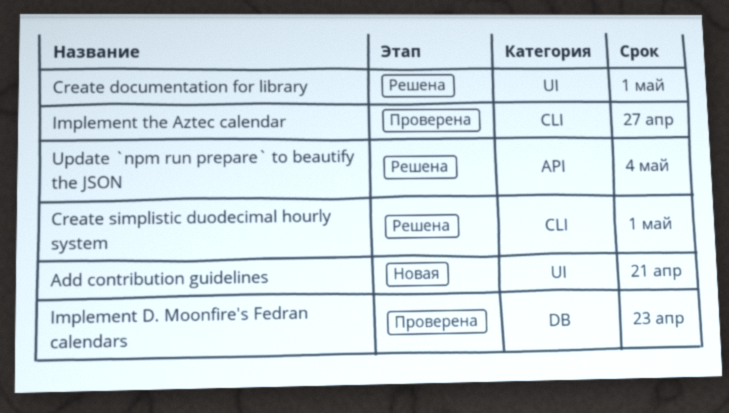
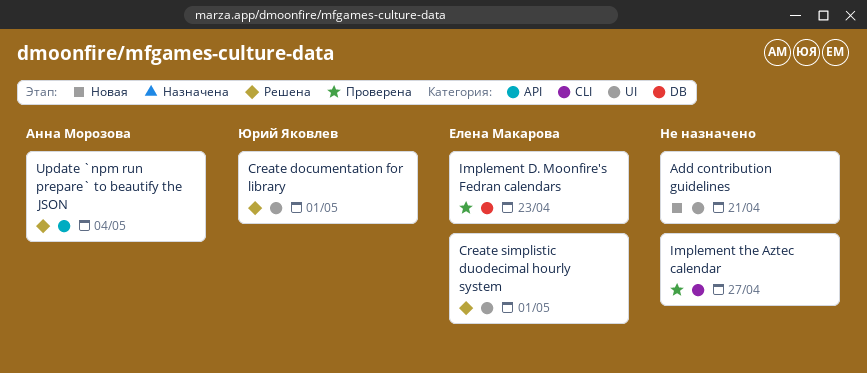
Create simplistic duodecimal hourly system, label: CLI -> UI

